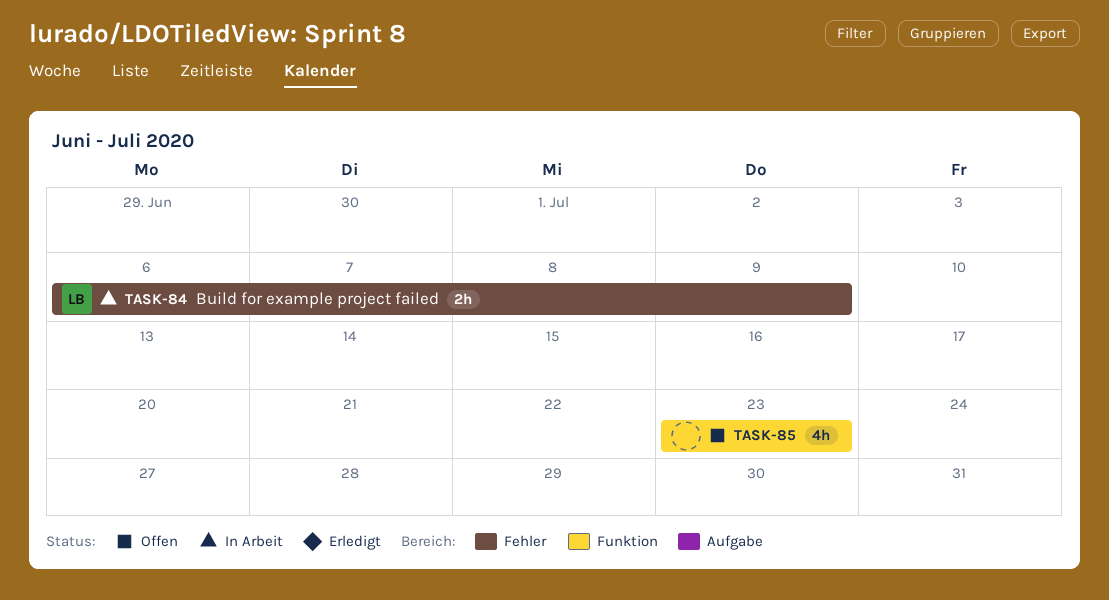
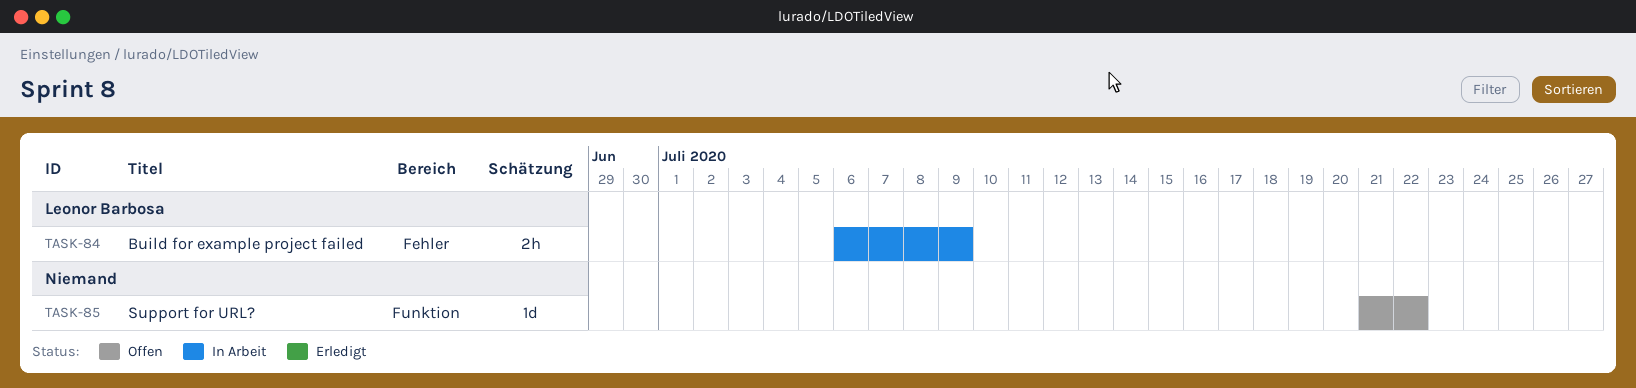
TASK-85, estimate: 4h -> 1d
TASK-85, start: Jul 23 -> Jul 21
TASK-85, due: Jul 23 -> Jul 22

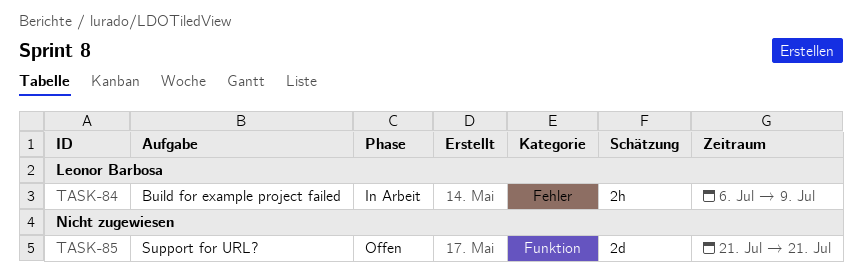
TASK-85, estimate: 1d -> 2d
TASK-85, due: Jul 22 -> Jul 21

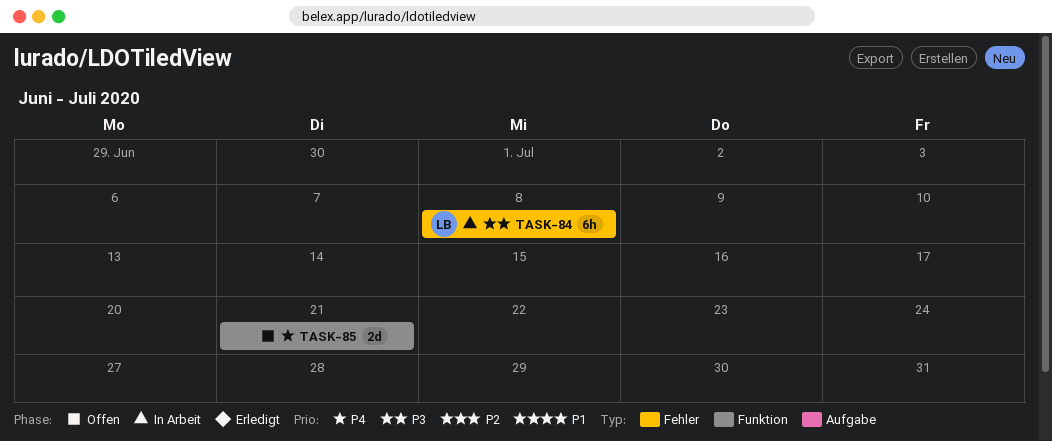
TASK-84, estimate: 2h -> 6h
TASK-84, start: Jul 6 -> Jul 8
TASK-84, due: Jul 9 -> Jul 8

